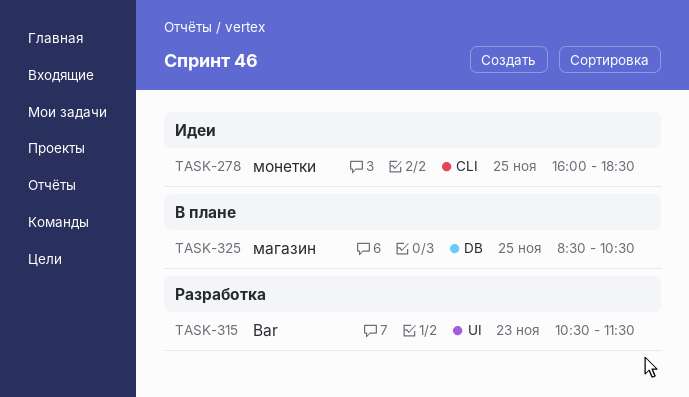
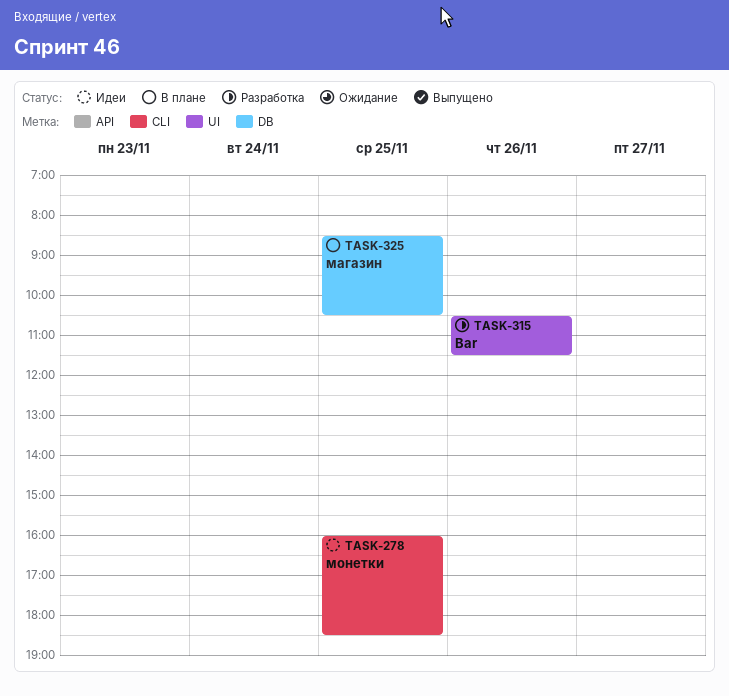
TASK-315, day: Nov 23 -> Nov 26

